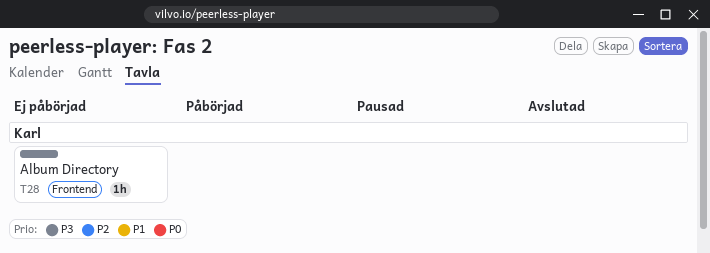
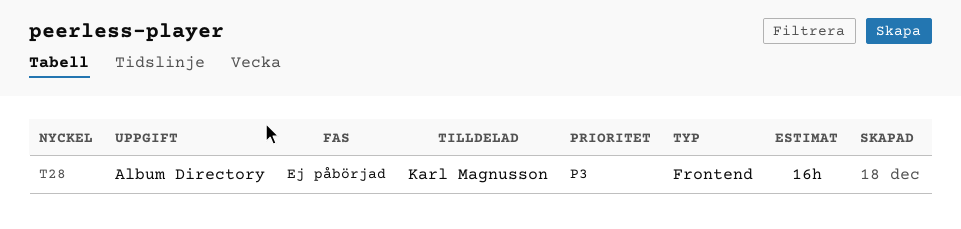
T28, estimate: 1h -> 16h

